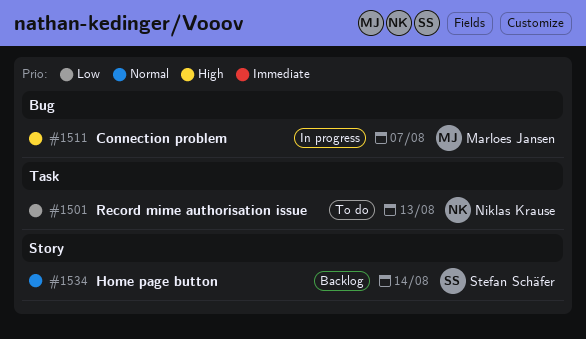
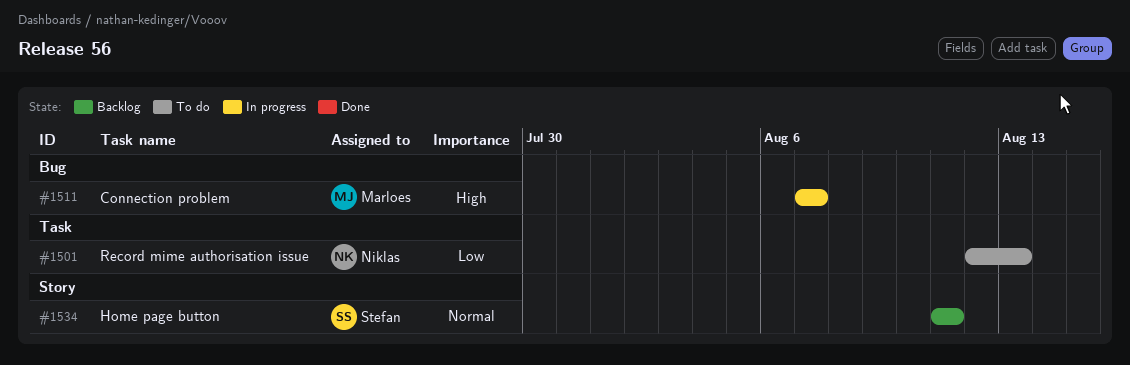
#1534, due: Aug 14 -> Aug 11

